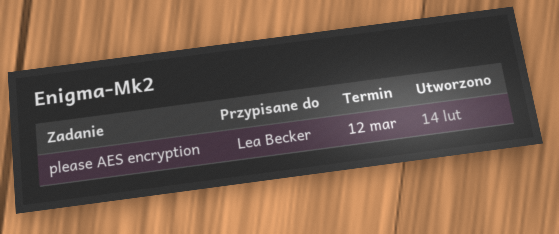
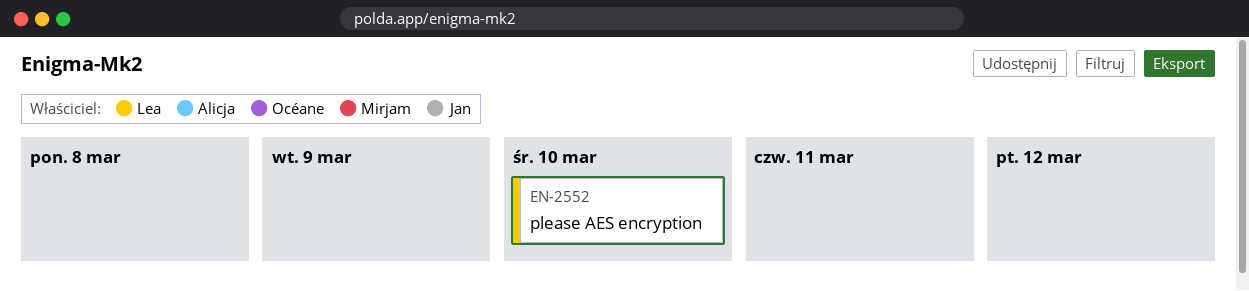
please AES encryption, due: Mar 12 -> Mar 10

